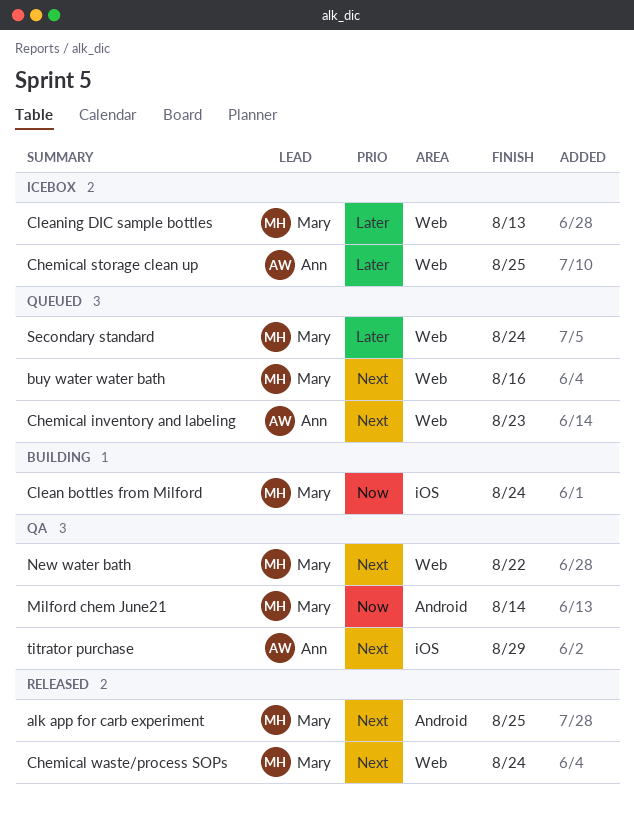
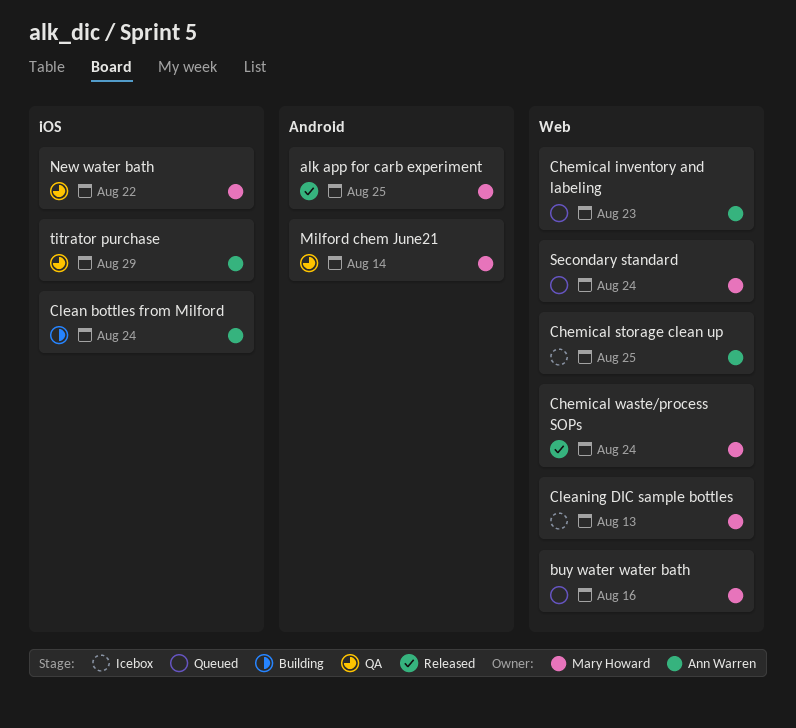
Clean bottles from Milford, owner: Mary Howard -> Ann Warren
New water bath, label: Web -> iOS

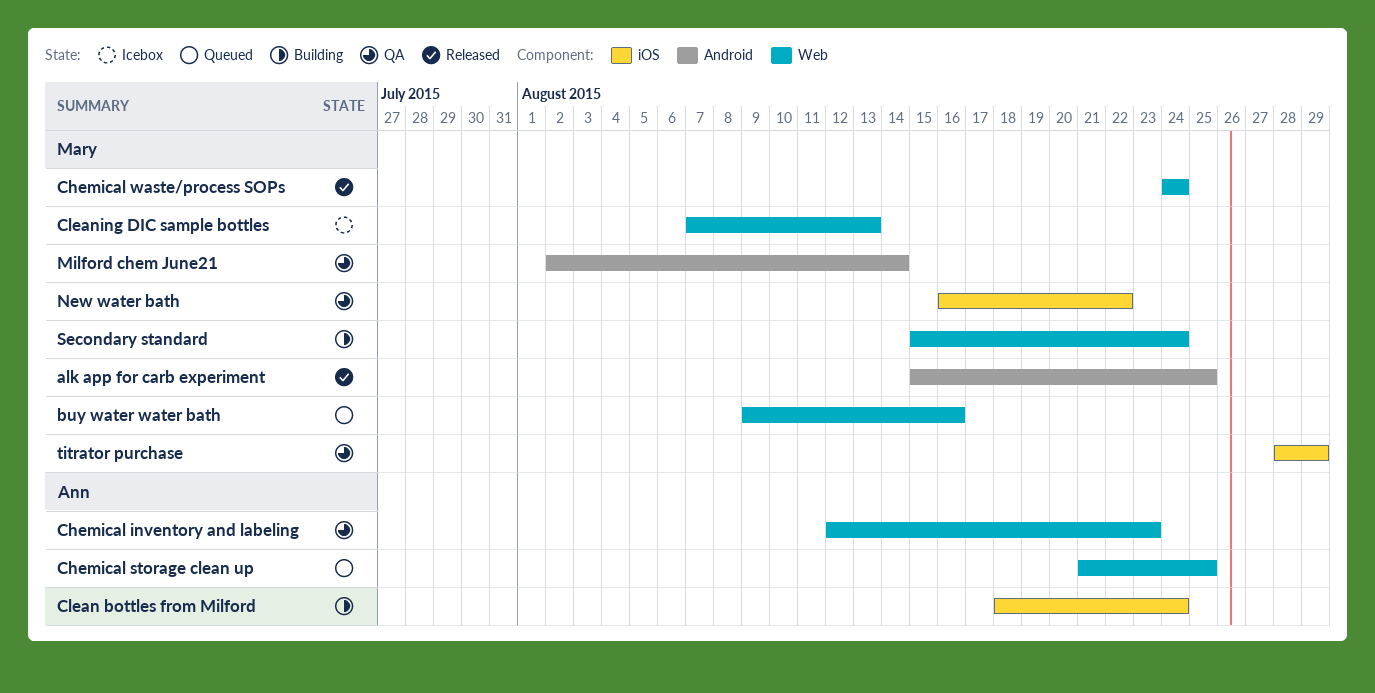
Chemical inventory and labeling, status: Queued -> QA
Chemical storage clean up, status: Icebox -> Queued
Secondary standard, status: Queued -> Building
titrator purchase, owner: Ann Warren -> Mary Howard

